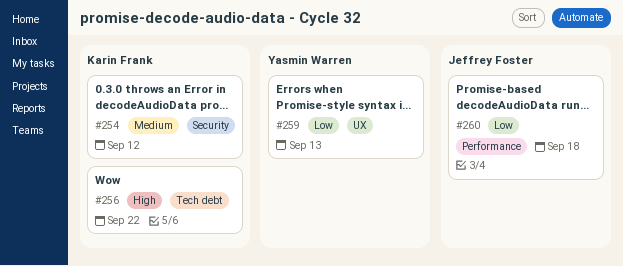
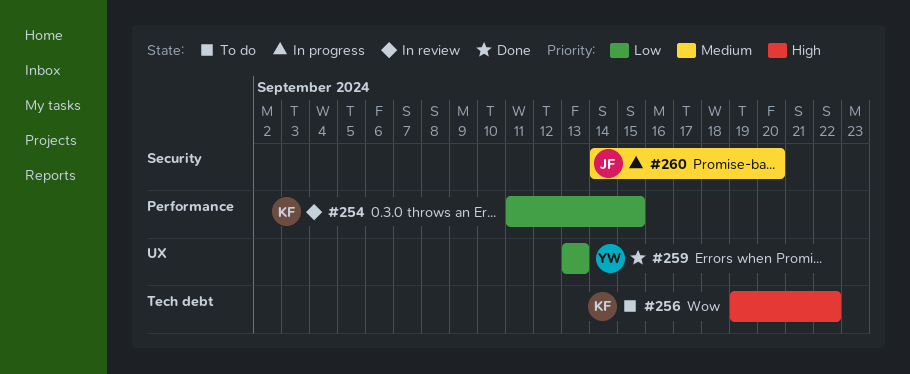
#254, priority: Medium -> Low
#254, label: Security -> Performance
#254, due: Sep 12 -> Sep 15
#260, priority: Low -> Medium
#260, label: Performance -> Security
#260, due: Sep 18 -> Sep 20

